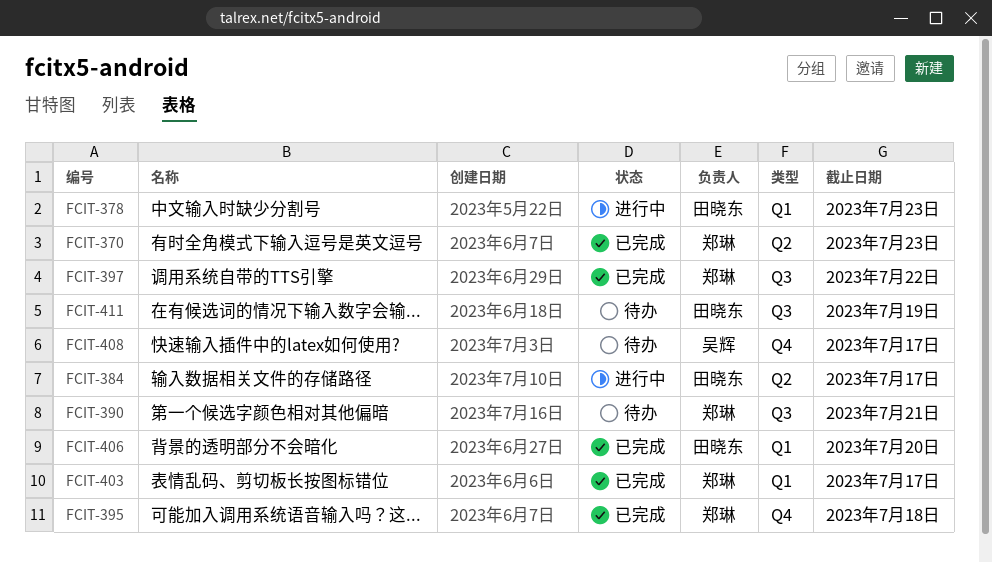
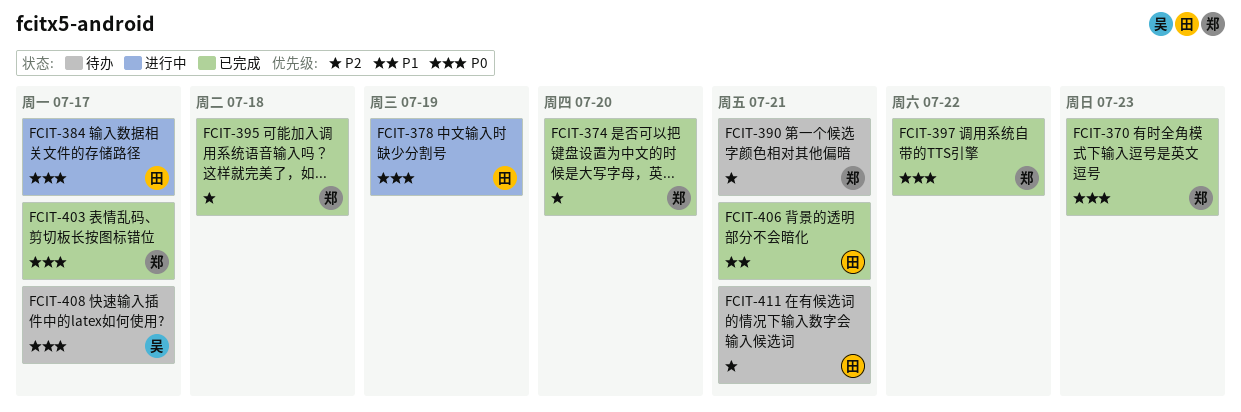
FCIT-374: none -> present
FCIT-378, due: Jul 23 -> Jul 19
FCIT-406, due: Jul 20 -> Jul 21
FCIT-411, due: Jul 19 -> Jul 21

